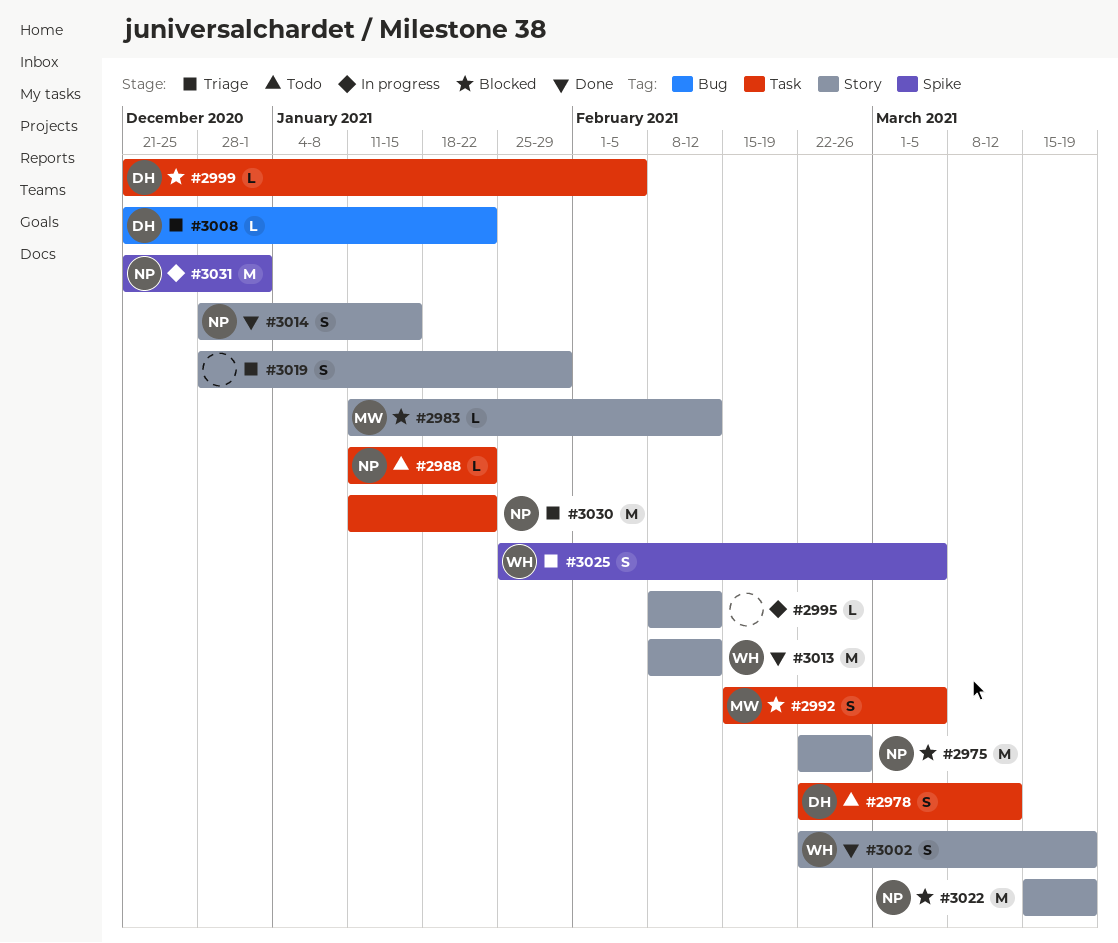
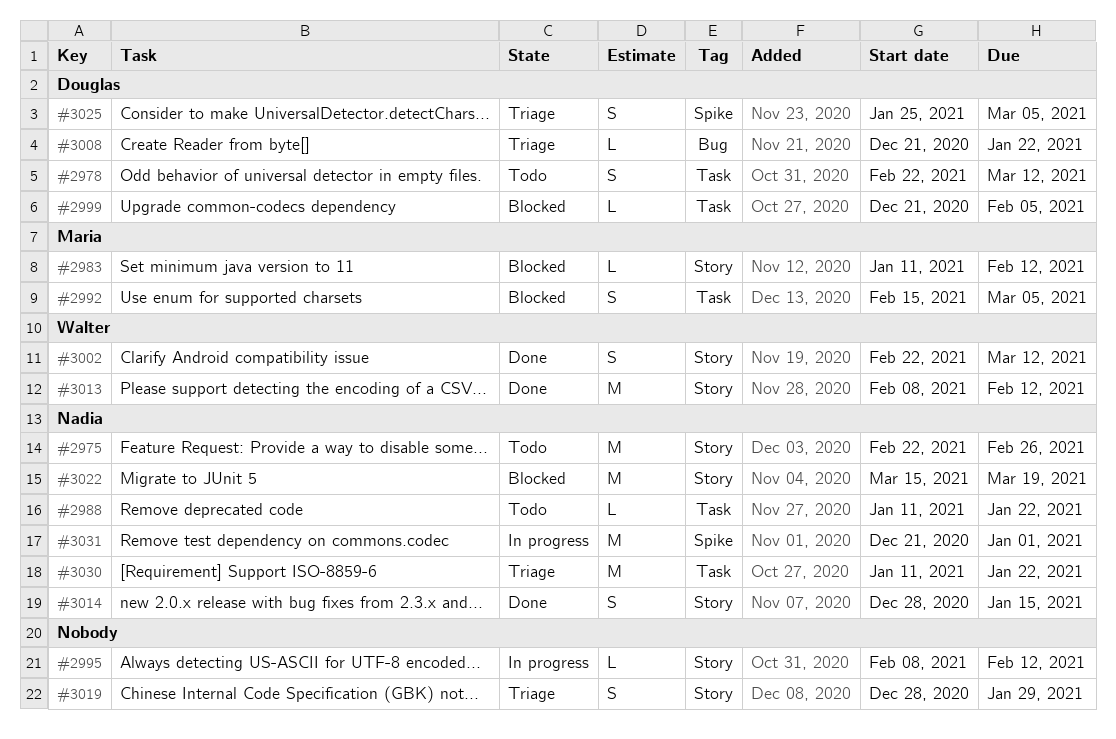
#2975, status: Blocked -> Todo
#3002, due: Mar 19 -> Mar 12
#3025, owner: Walter -> Douglas

